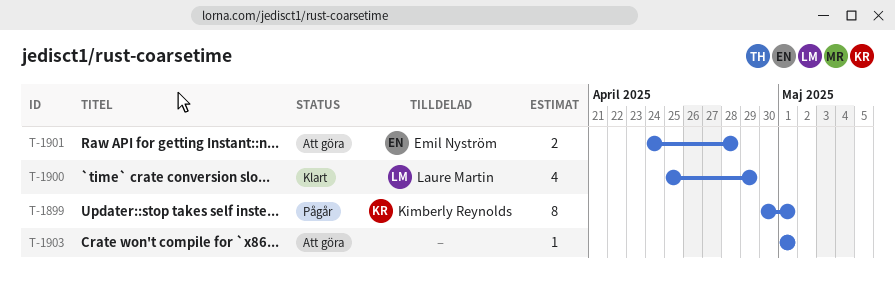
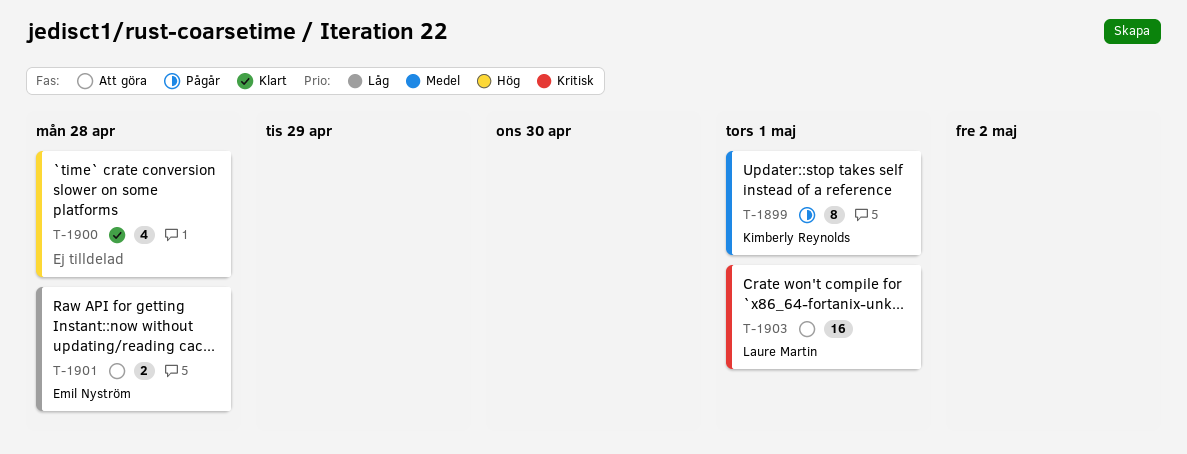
T-1900, owner: Laure Martin -> none
T-1900, due: Apr 29 -> Apr 28
T-1903, owner: none -> Laure Martin
T-1903, estimate: 1 -> 16

